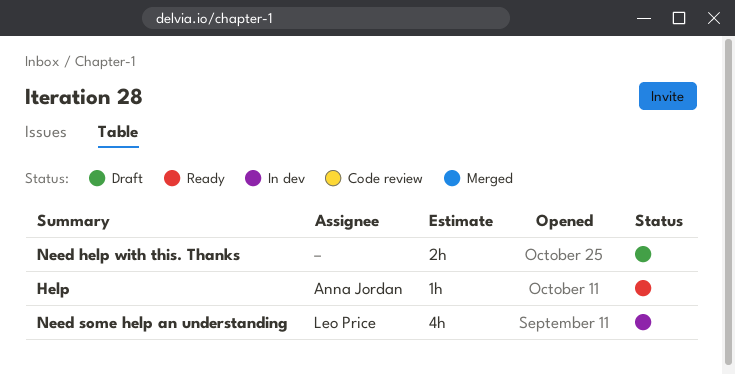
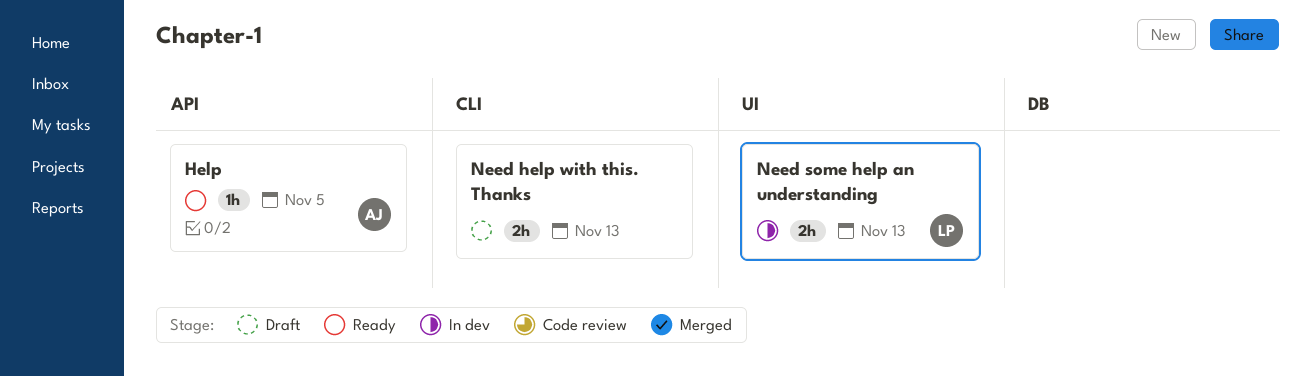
Need some help an understanding, estimate: 4h -> 2h

